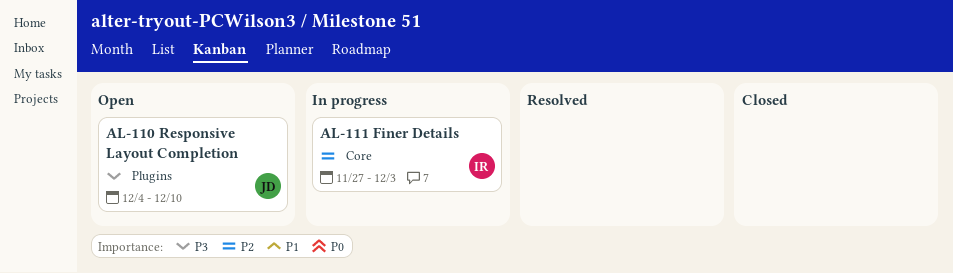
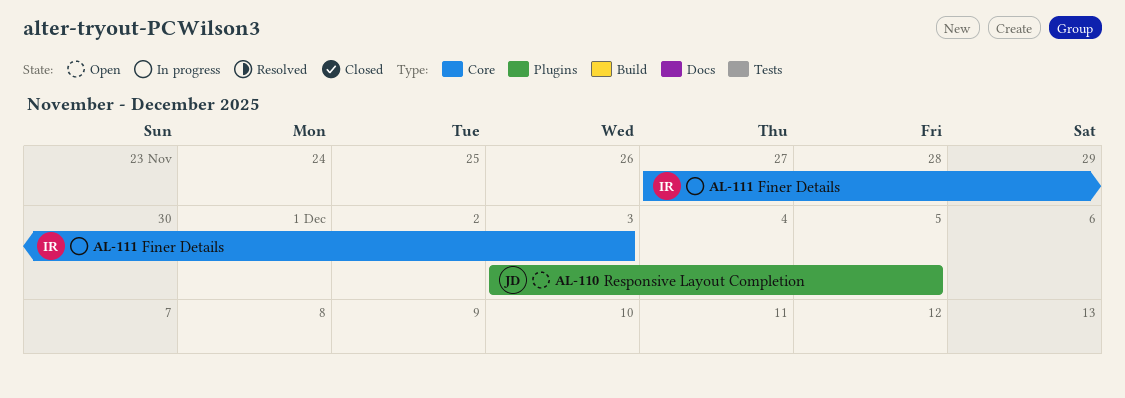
AL-110, start: Dec 4 -> Dec 3
AL-110, due: Dec 10 -> Dec 5

